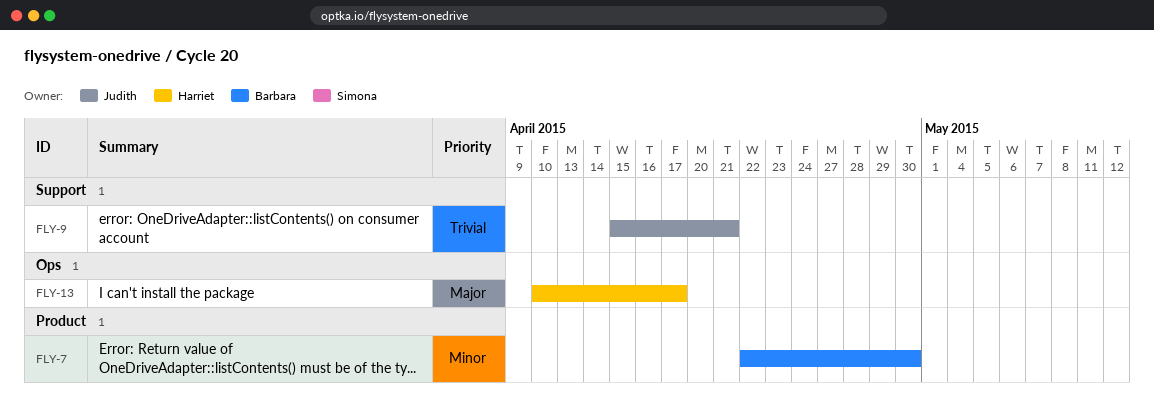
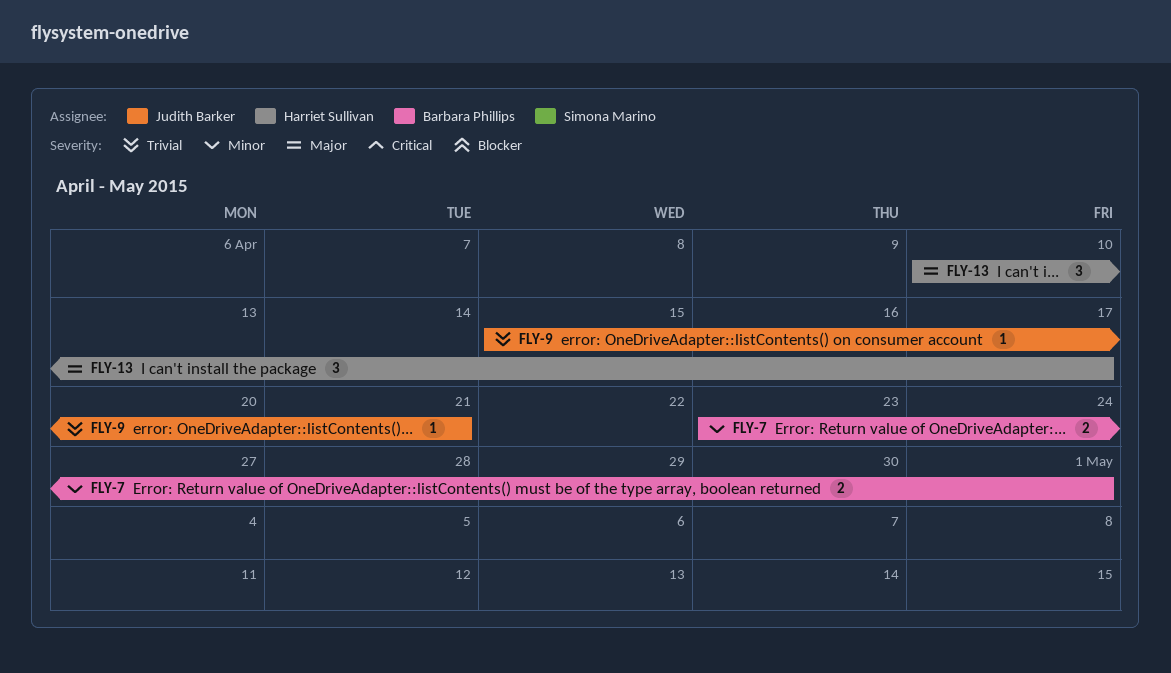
FLY-7, start: Apr 22 -> Apr 23
FLY-7, due: Apr 30 -> May 1

